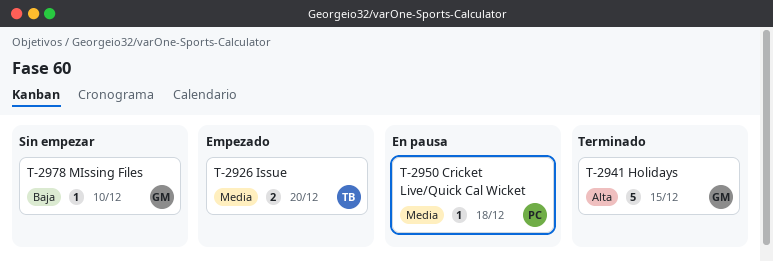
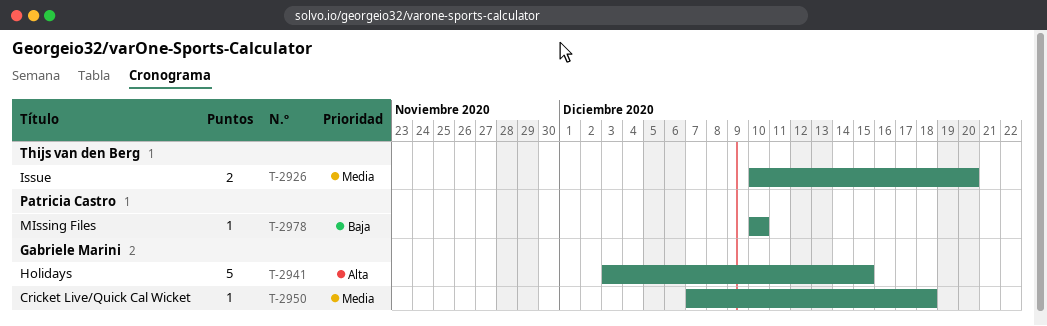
T-2950, owner: Patricia Castro -> Gabriele Marini
T-2978, owner: Gabriele Marini -> Patricia Castro

